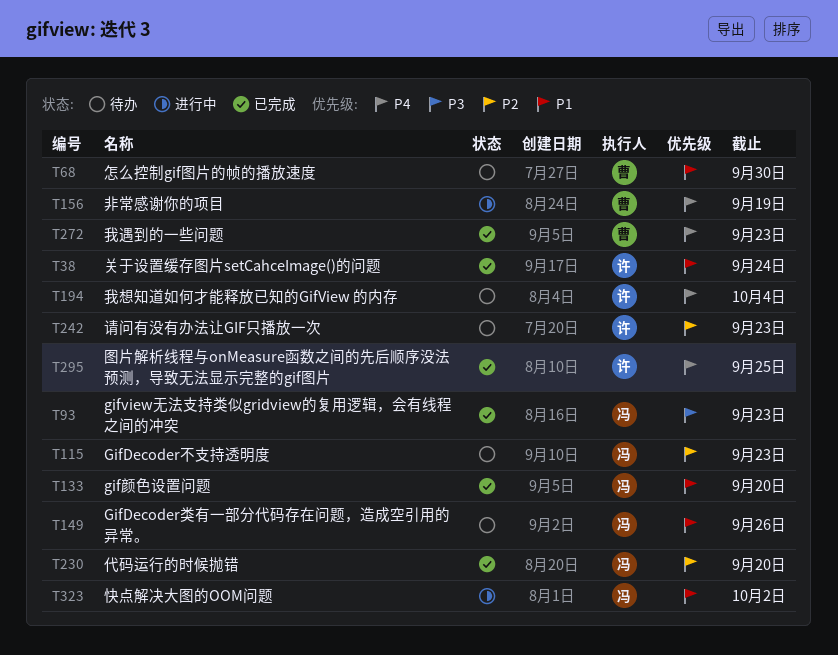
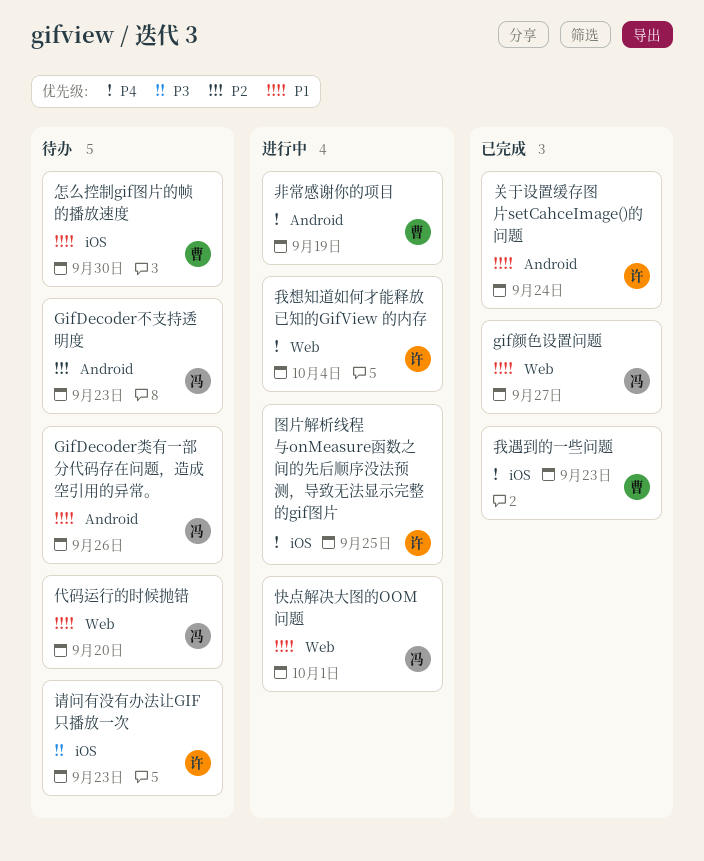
gifview无法支持类似gridview的复用逻辑，会有线程之间的冲突: present -> none
gif颜色设置问题, due: Sep 20 -> Sep 27
代码运行的时候抛错, status: 已完成 -> 待办
代码运行的时候抛错, priority: P2 -> P1
图片解析线程与onMeasure函数之间的先后顺序没法预测，导致无法显示完整的gif图片, status: 已完成 -> 进行中
快点解决大图的OOM问题, due: Oct 2 -> Oct 1
我想知道如何才能释放已知的GifView 的内存, status: 待办 -> 进行中
请问有没有办法让GIF只播放一次, priority: P2 -> P3

